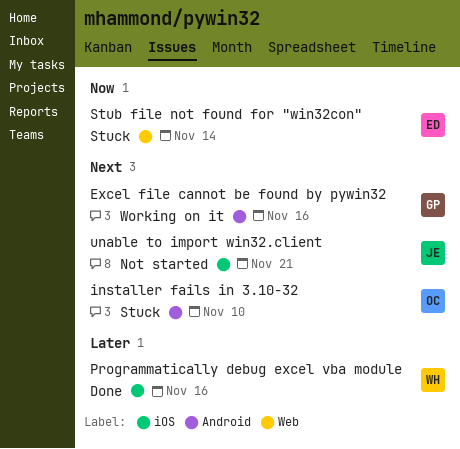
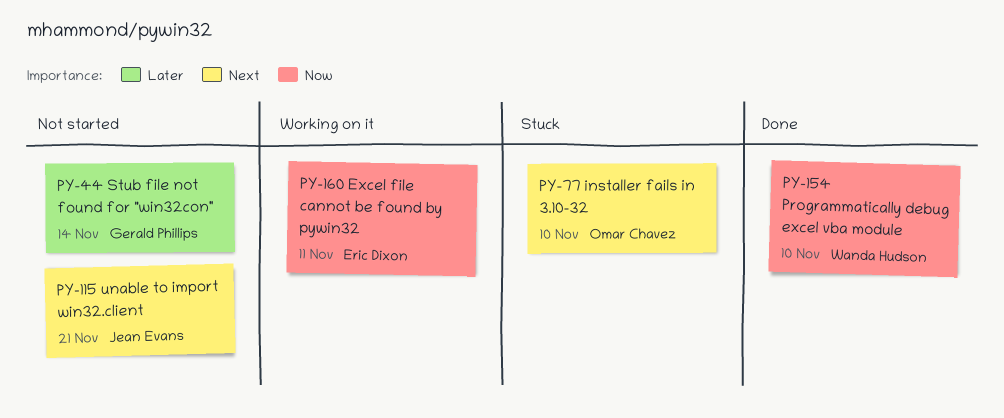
Excel file cannot be found by pywin32, owner: Gerald Phillips -> Eric Dixon
Excel file cannot be found by pywin32, priority: Next -> Now
Excel file cannot be found by pywin32, due: Nov 16 -> Nov 11
Programmatically debug excel vba module, priority: Later -> Now
Programmatically debug excel vba module, due: Nov 16 -> Nov 10
Stub file not found for "win32con", status: Stuck -> Not started
Stub file not found for "win32con", owner: Eric Dixon -> Gerald Phillips
Stub file not found for "win32con", priority: Now -> Later

